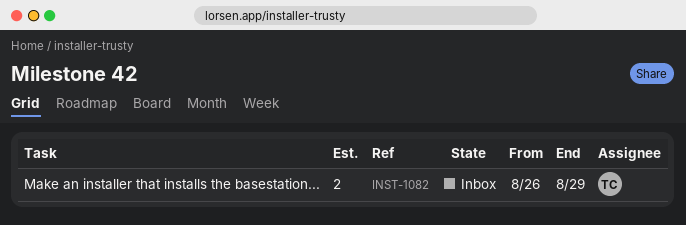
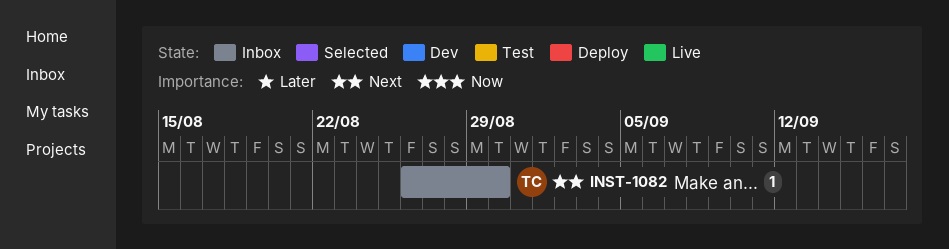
INST-1082, estimate: 2 -> 1
INST-1082, due: Aug 29 -> Aug 30

